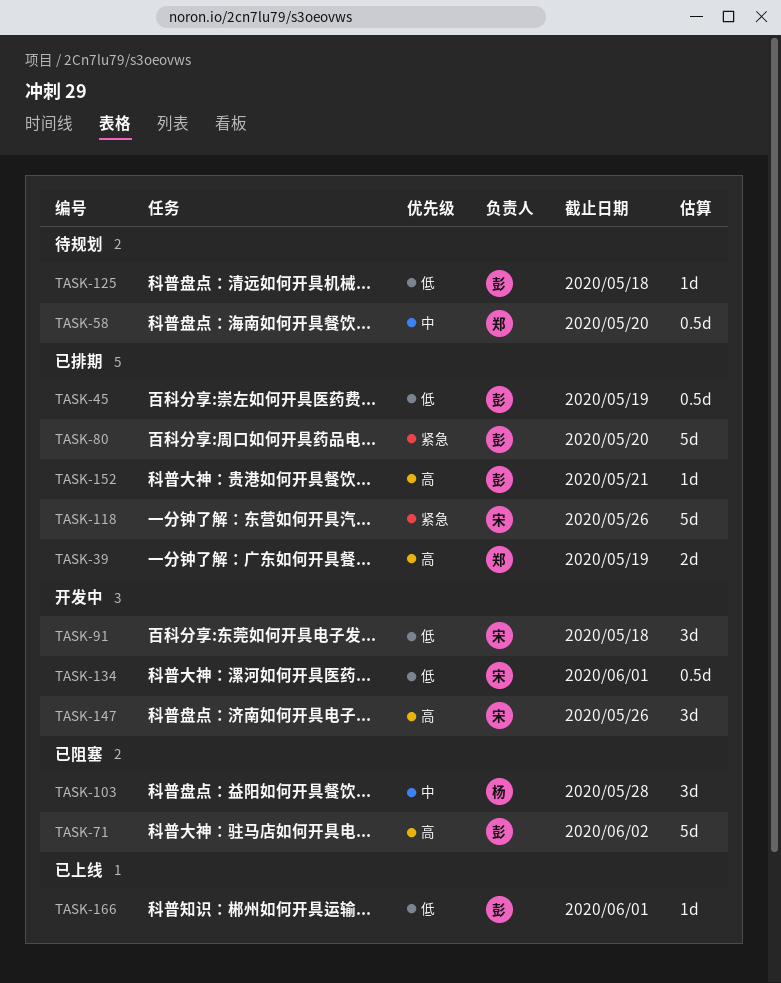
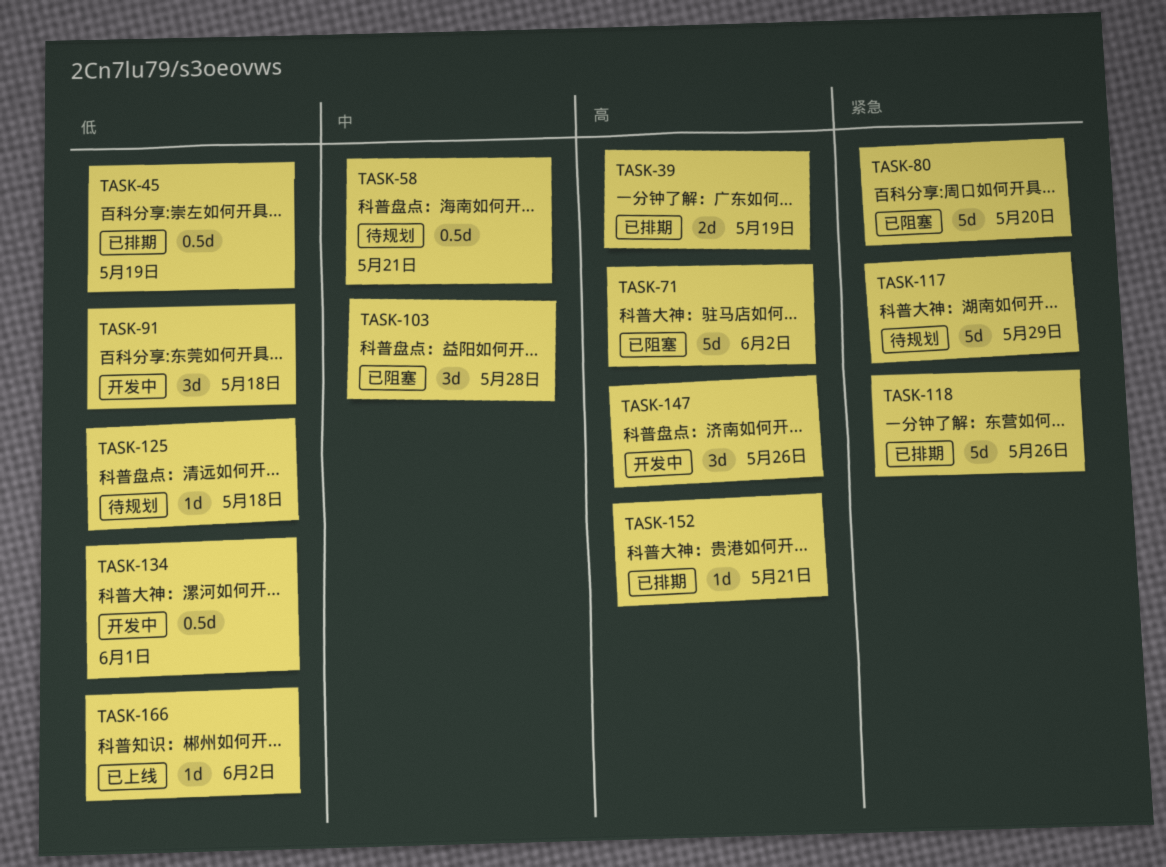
TASK-58, due: May 20 -> May 21
TASK-80, status: 已排期 -> 已阻塞
TASK-117: none -> present
TASK-166, due: Jun 1 -> Jun 2

